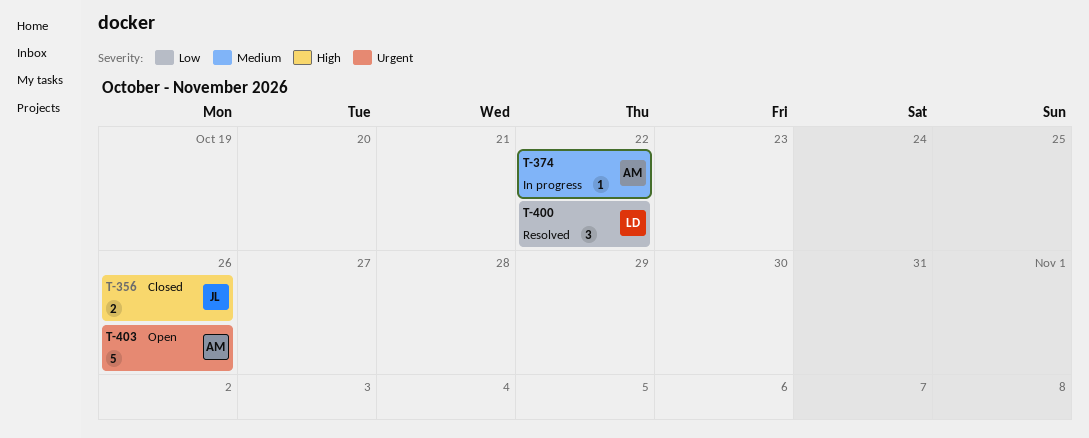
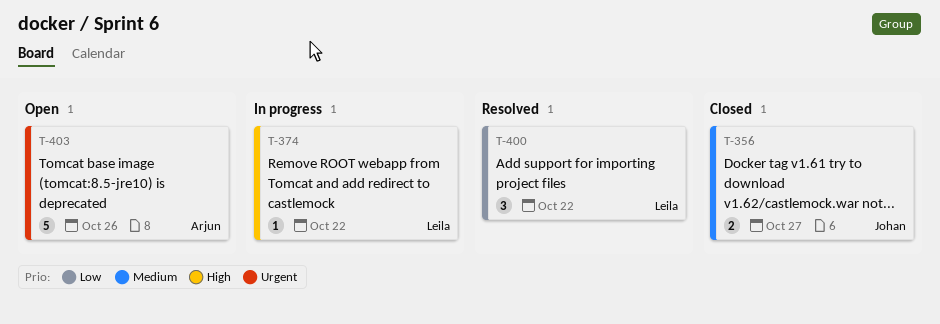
T-356, priority: High -> Medium
T-356, due: Oct 26 -> Oct 27
T-374, owner: Arjun -> Leila
T-374, priority: Medium -> High

